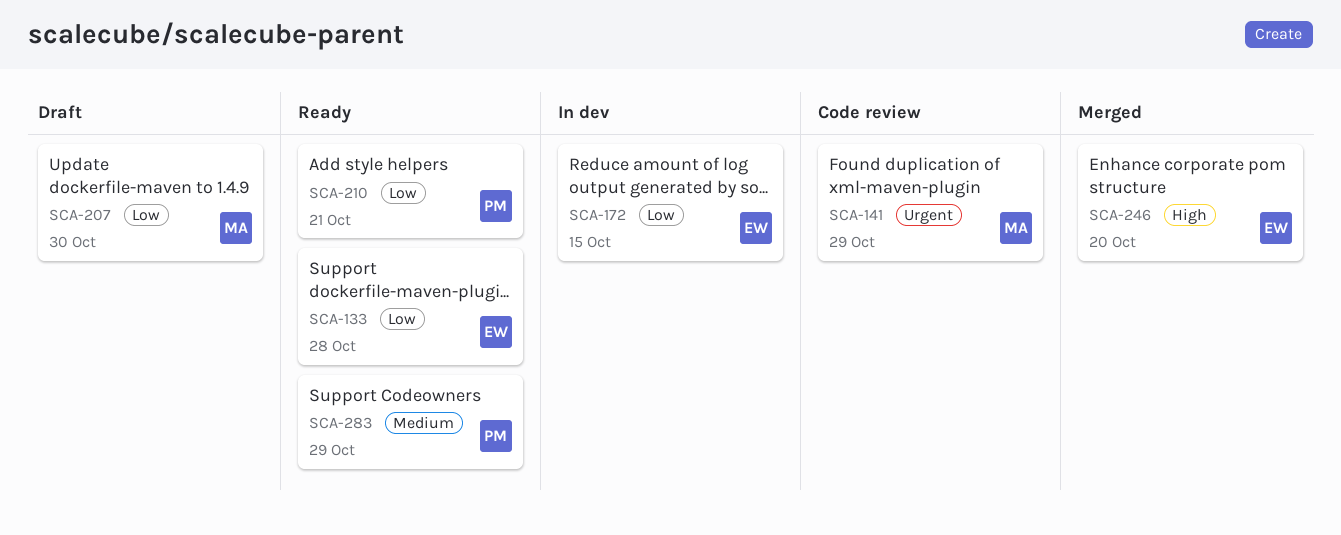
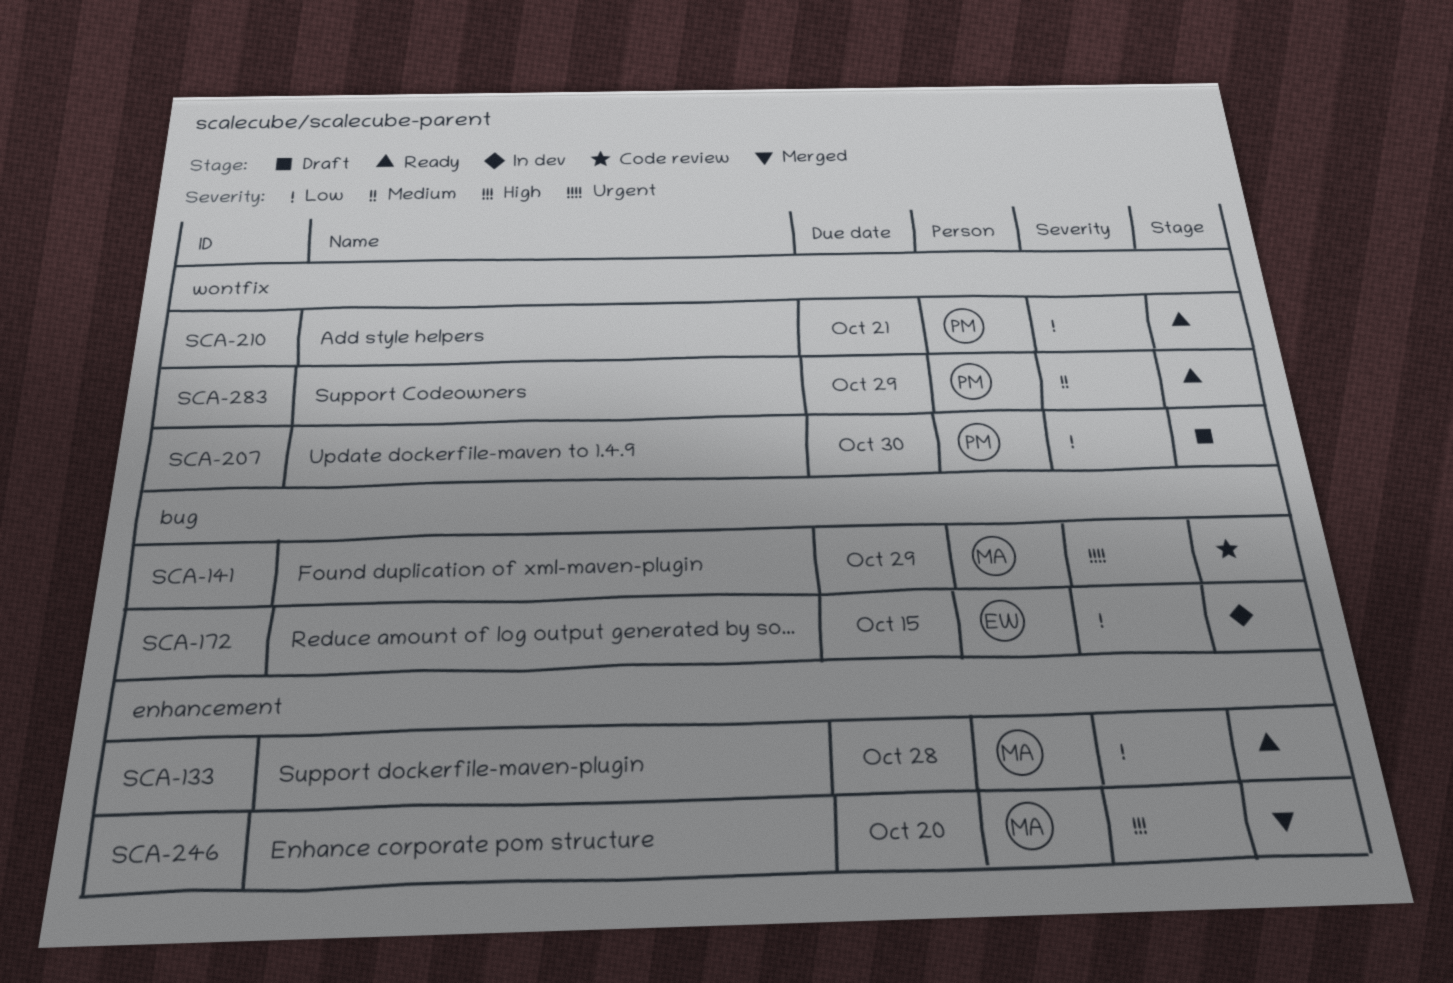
SCA-133, owner: EW -> MA
SCA-207, owner: MA -> PM
SCA-246, owner: EW -> MA

